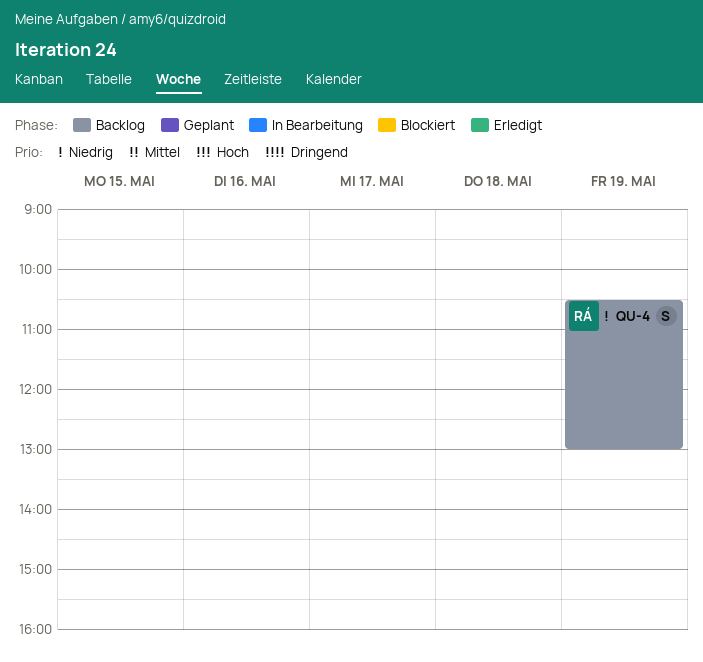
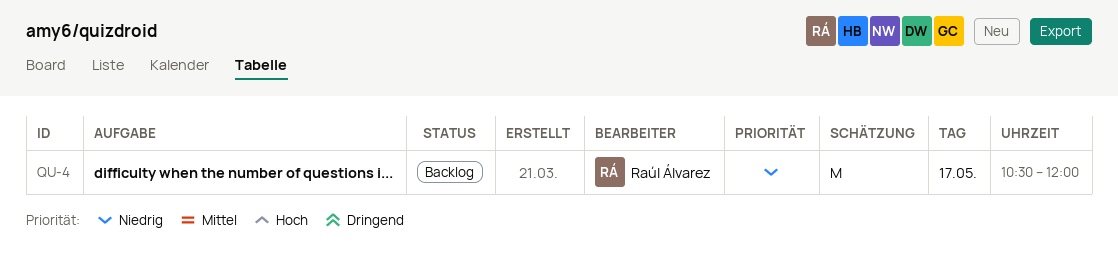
QU-4, estimate: S -> M
QU-4, day: May 19 -> May 17
QU-4, ends: 13:00 -> 12:00

